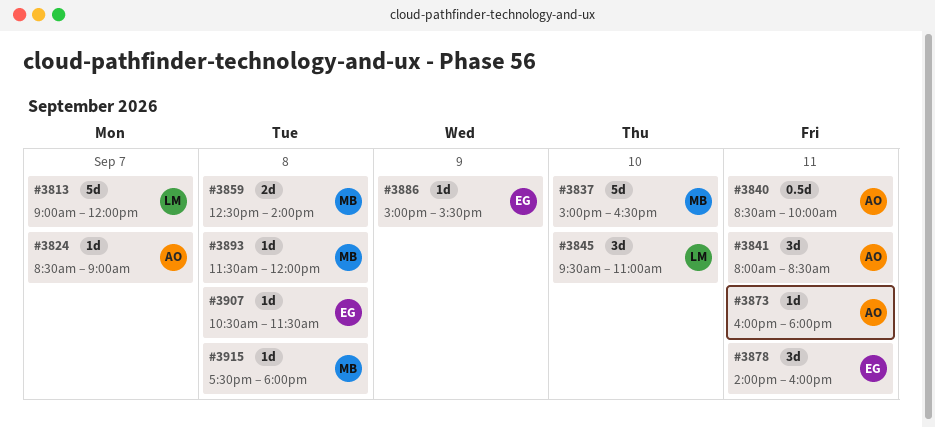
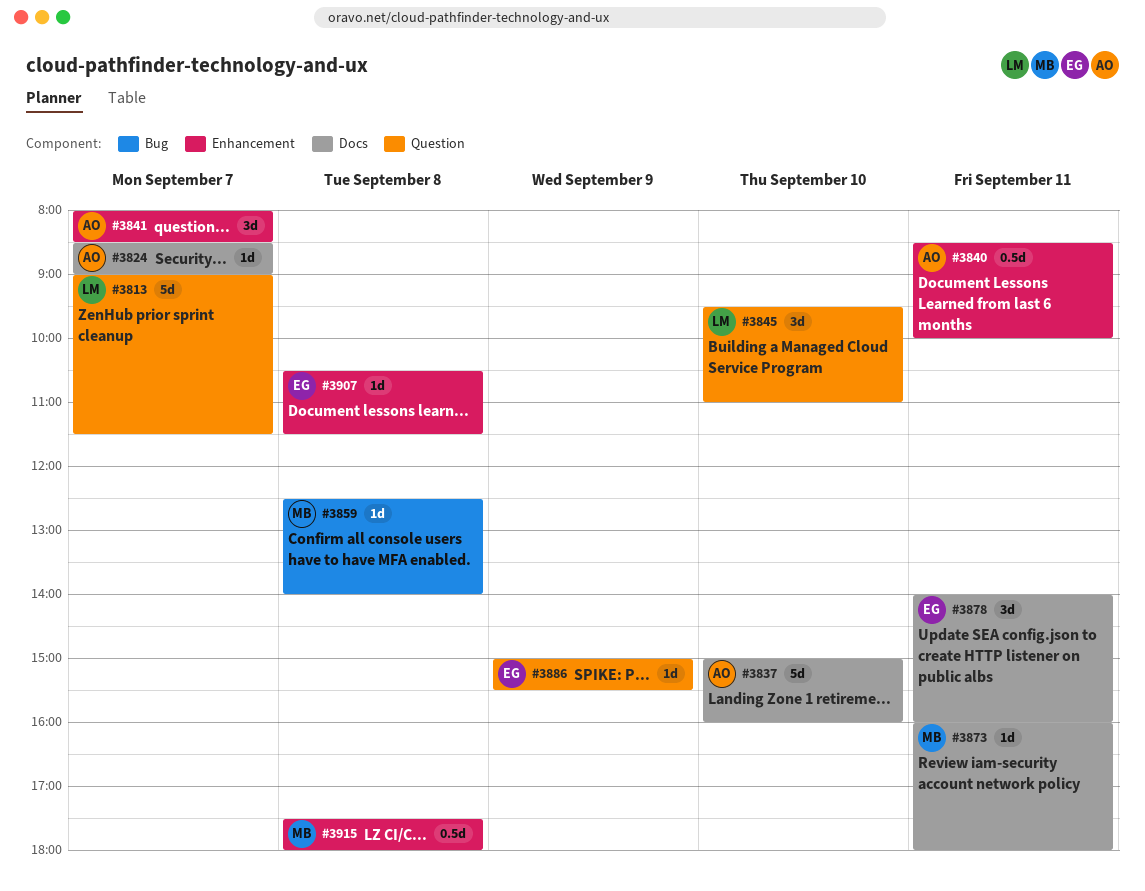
#3813, ends: 12:00 -> 11:30
#3837, owner: MB -> AO
#3837, ends: 16:30 -> 16:00
#3841, day: Sep 11 -> Sep 7
#3859, estimate: 2d -> 1d
#3873, owner: AO -> MB
#3893: present -> none
#3915, estimate: 1d -> 0.5d

